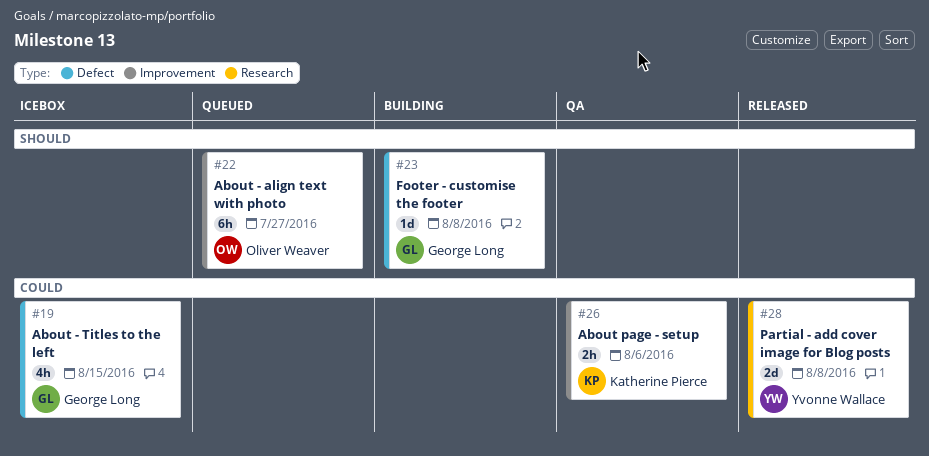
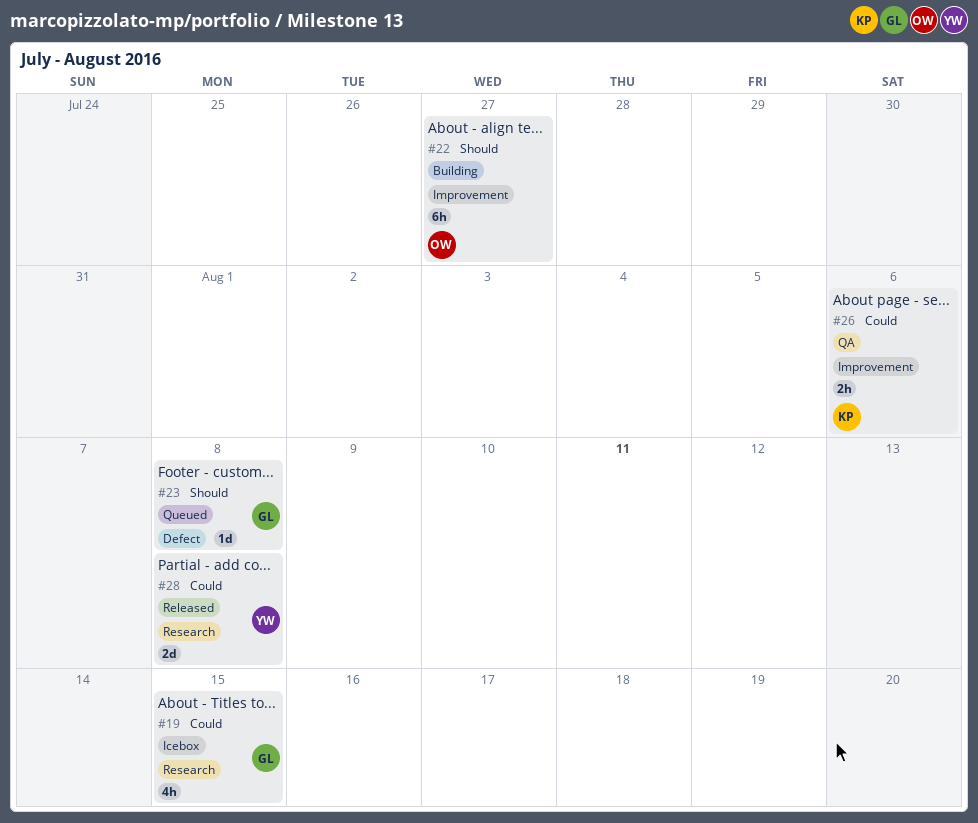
#19, label: Defect -> Research
#22, status: Queued -> Building
#23, status: Building -> Queued

